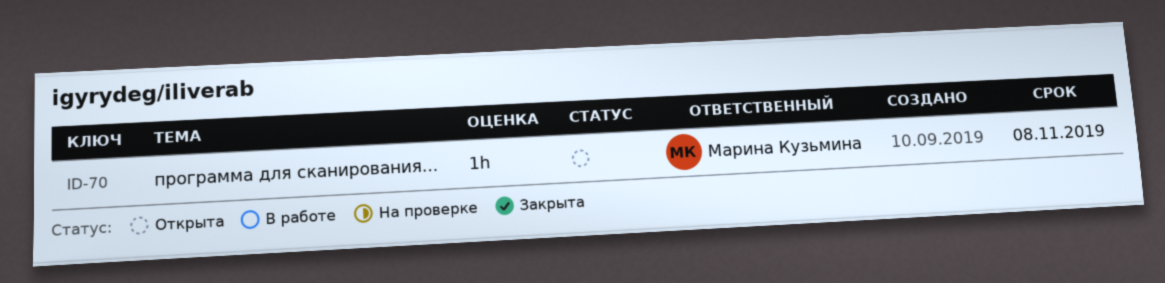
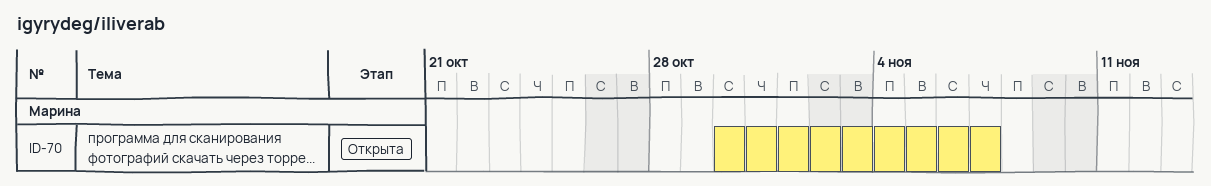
ID-70, due: Nov 8 -> Nov 7

